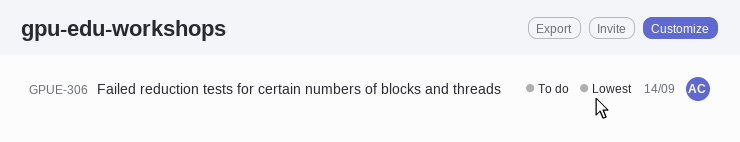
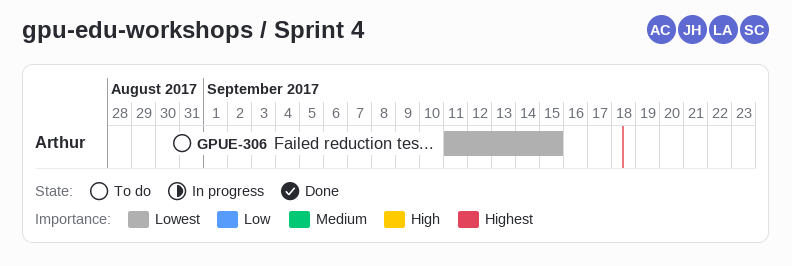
GPUE-306, due: Sep 14 -> Sep 15

